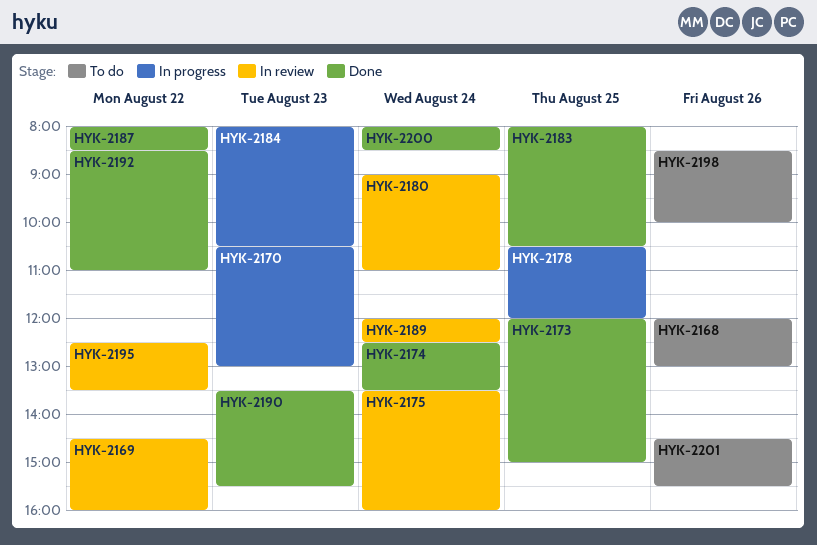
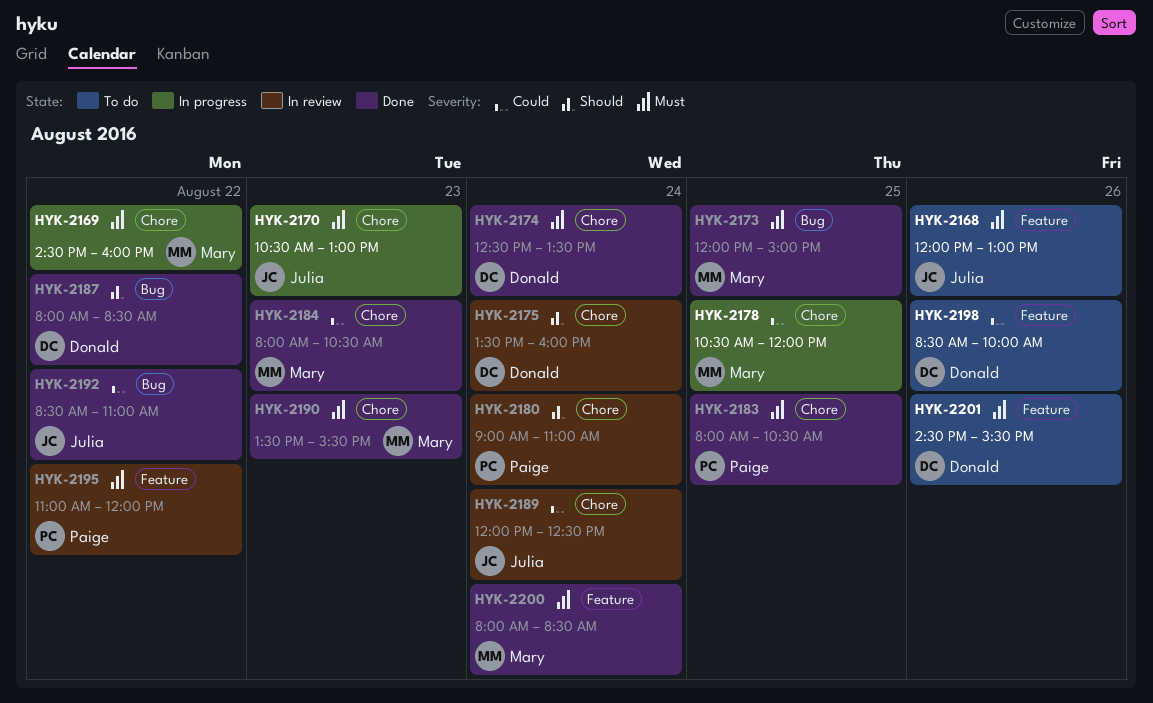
HYK-2169, status: In review -> In progress
HYK-2184, status: In progress -> Done
HYK-2195, begins: 12:30 -> 11:00
HYK-2195, ends: 13:30 -> 12:00

